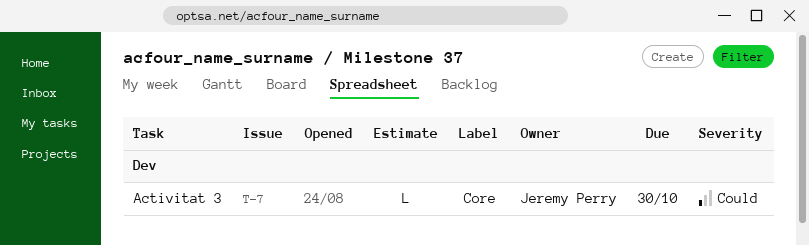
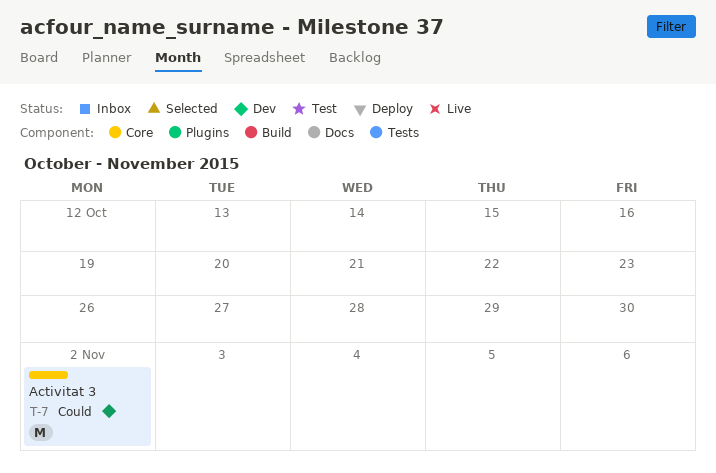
T-7, estimate: L -> M
T-7, due: Oct 30 -> Nov 2

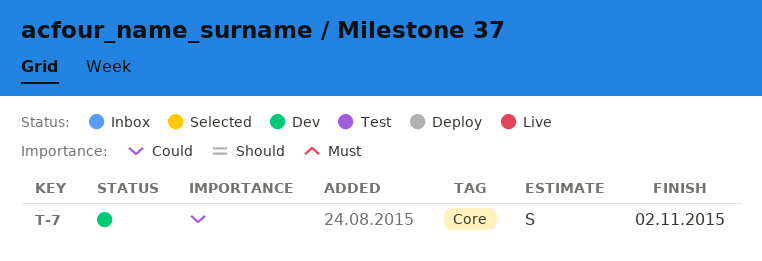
T-7, estimate: M -> S

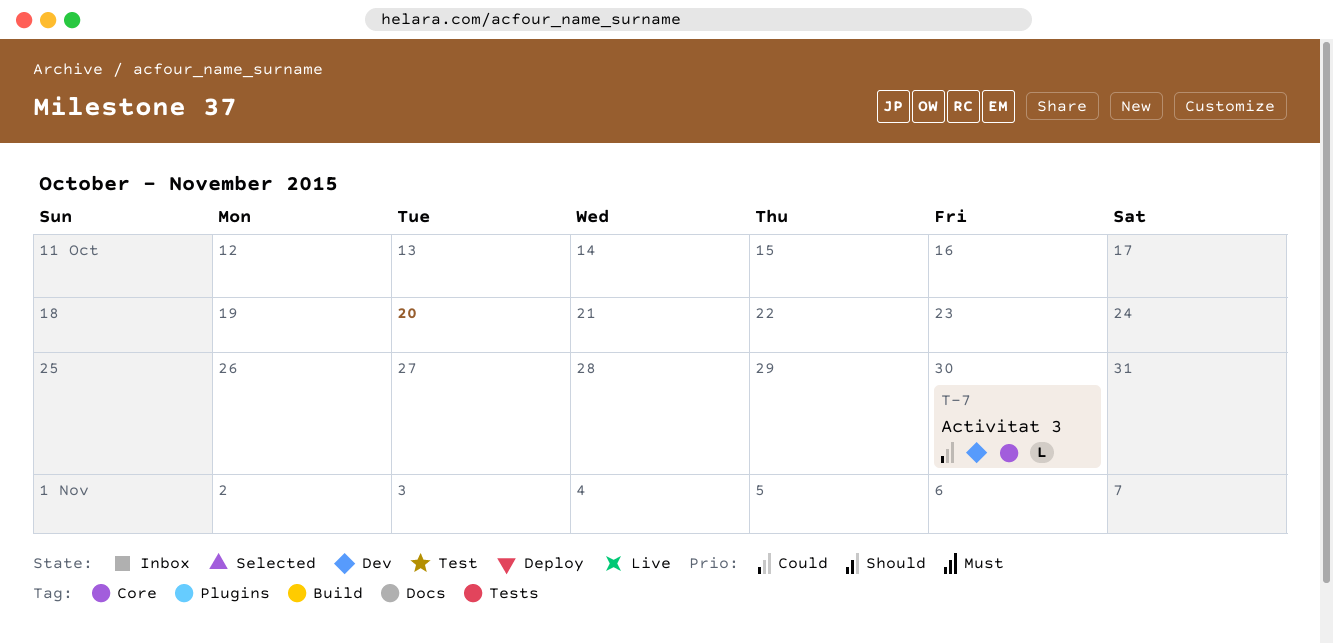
T-7, estimate: S -> L
T-7, due: Nov 2 -> Oct 30

